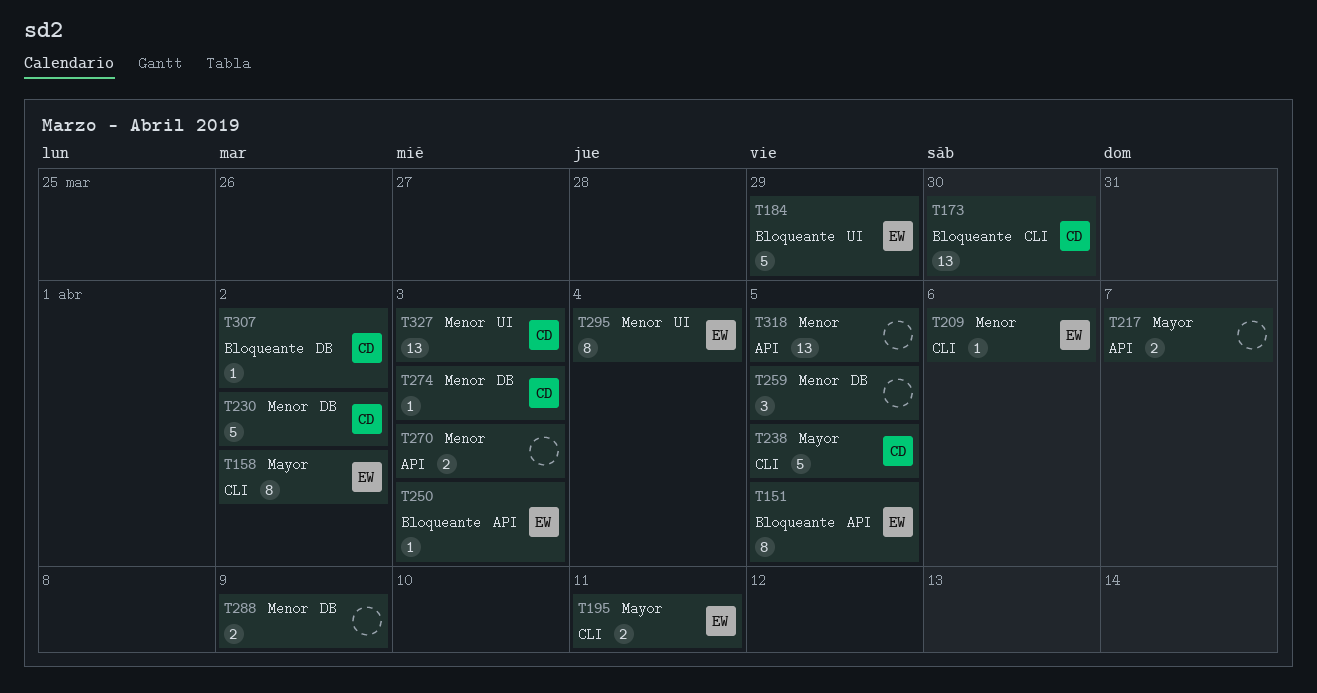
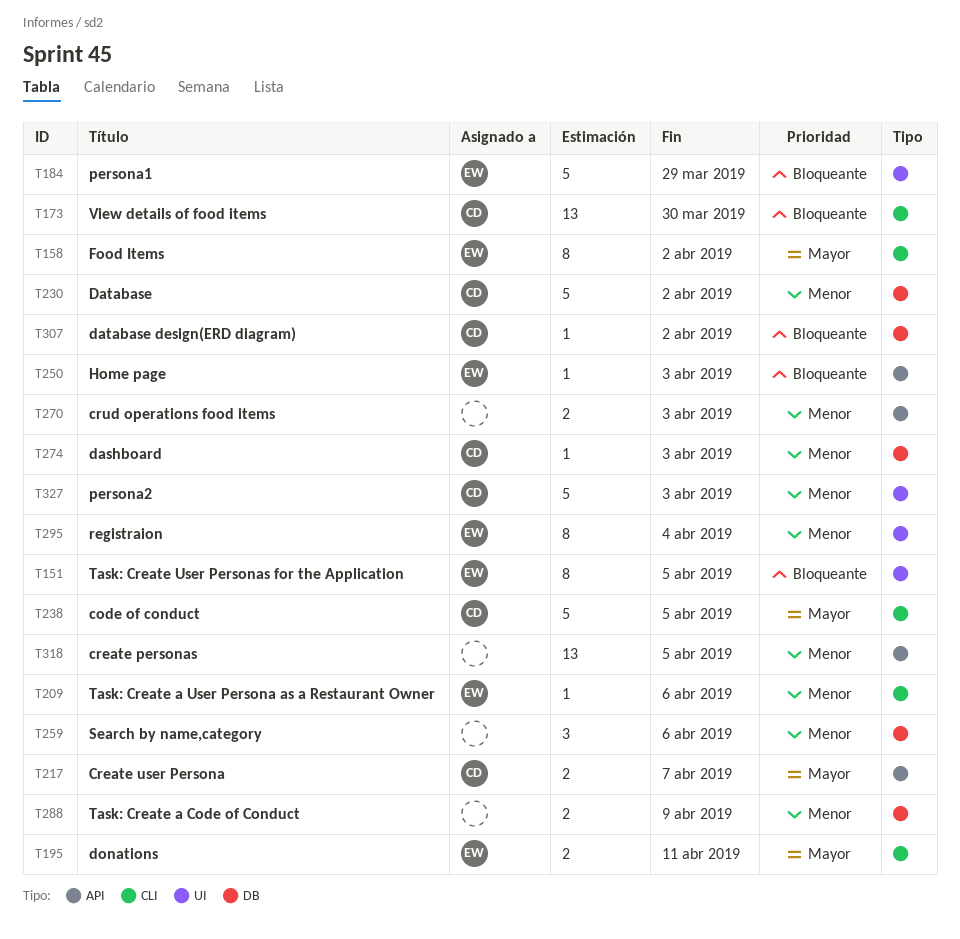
T151, label: API -> UI
T217, owner: none -> CD
T259, due: Apr 5 -> Apr 6
T327, estimate: 13 -> 5

